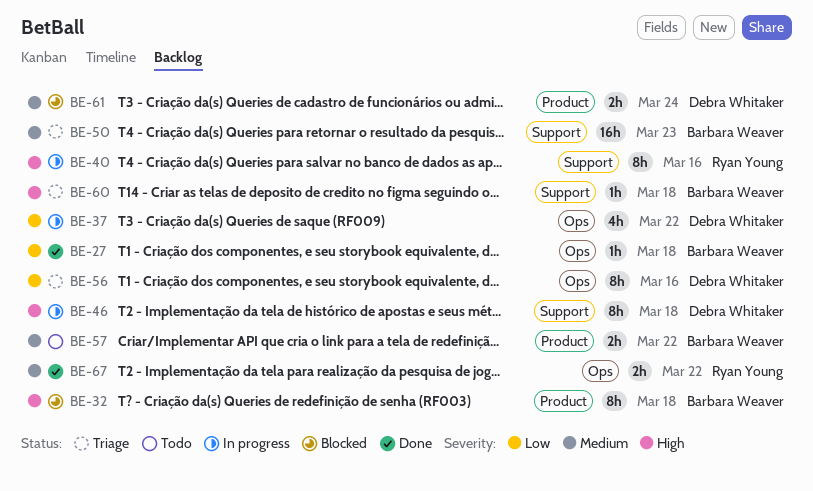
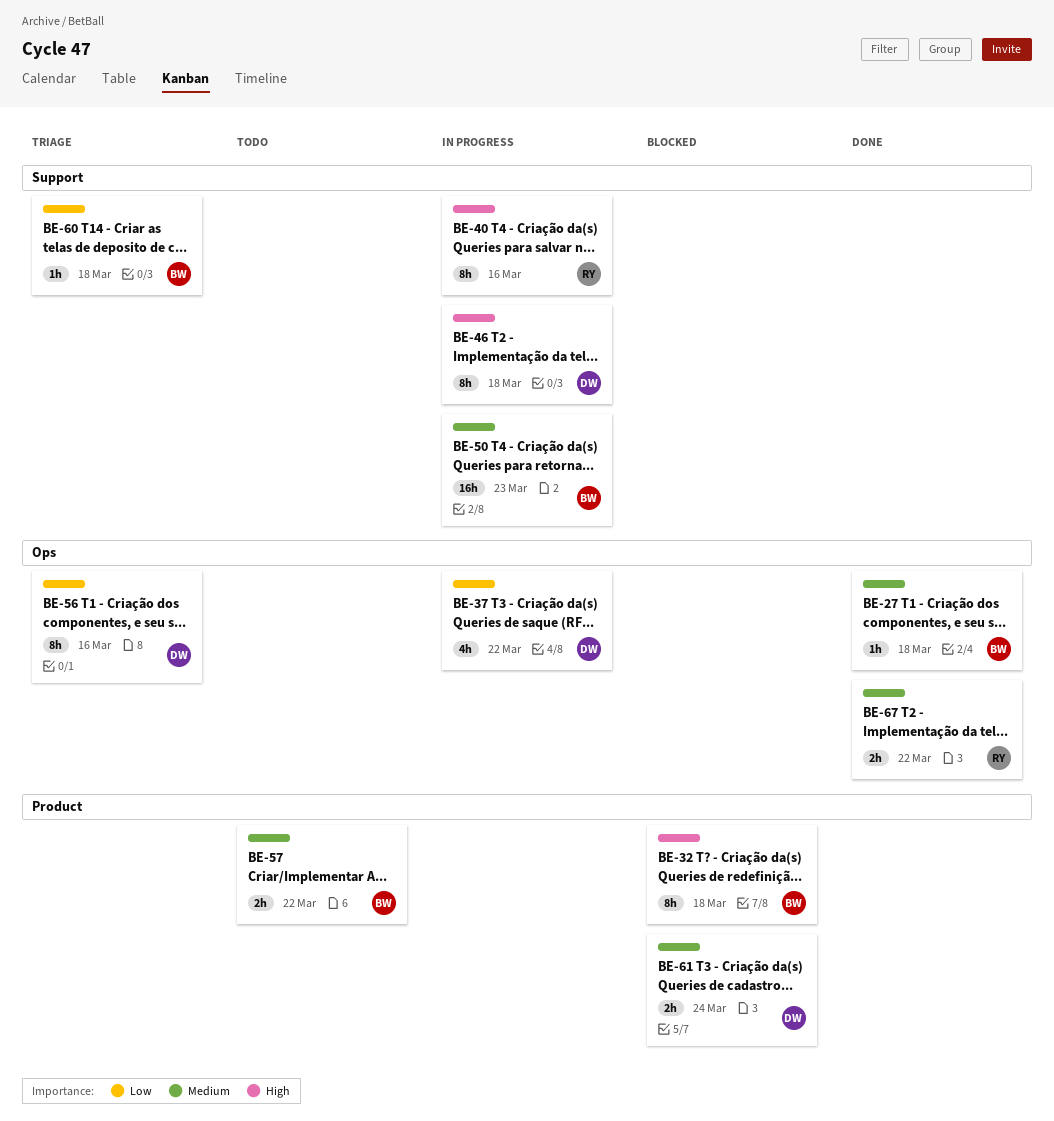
BE-27, priority: Low -> Medium
BE-50, status: Triage -> In progress
BE-60, priority: High -> Low

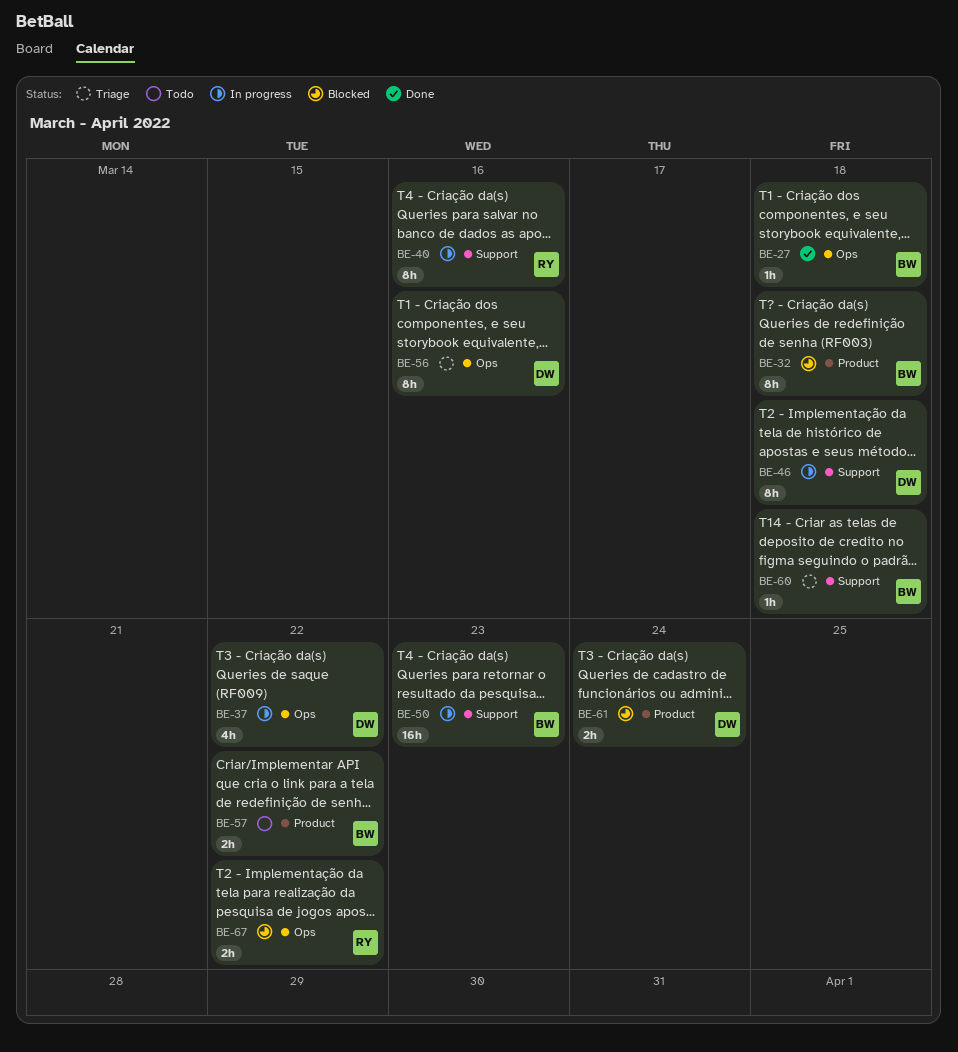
BE-67, status: Done -> Blocked

